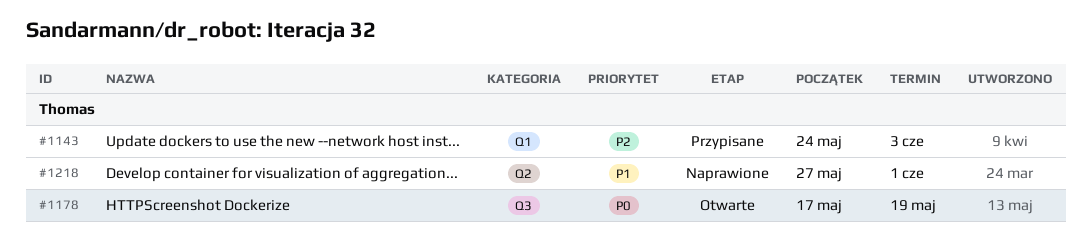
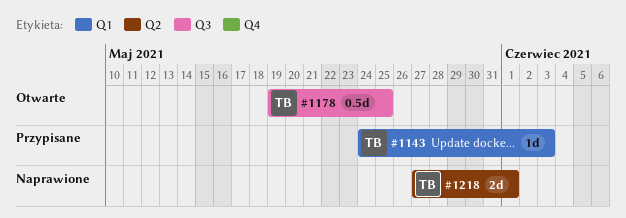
#1178, start: May 17 -> May 19
#1178, due: May 19 -> May 25

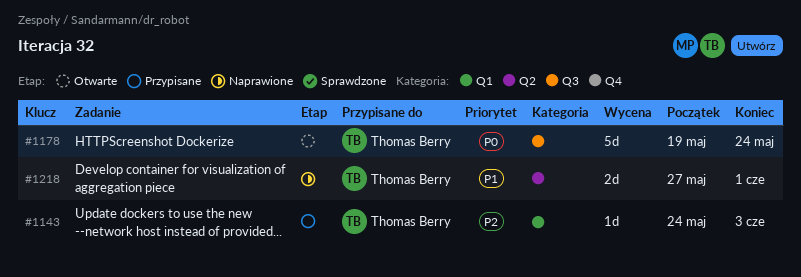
#1178, estimate: 0.5d -> 5d
#1178, due: May 25 -> May 24

